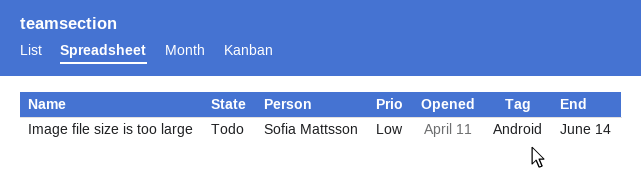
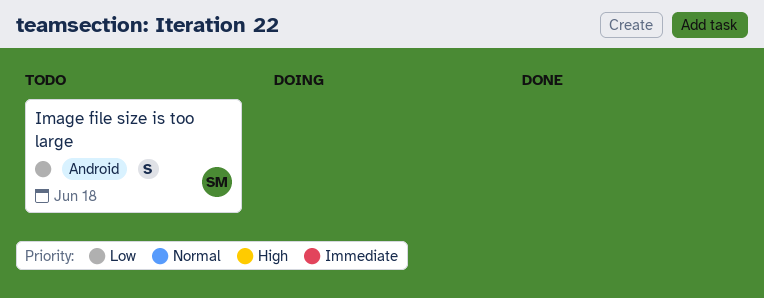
Image file size is too large, due: Jun 14 -> Jun 18

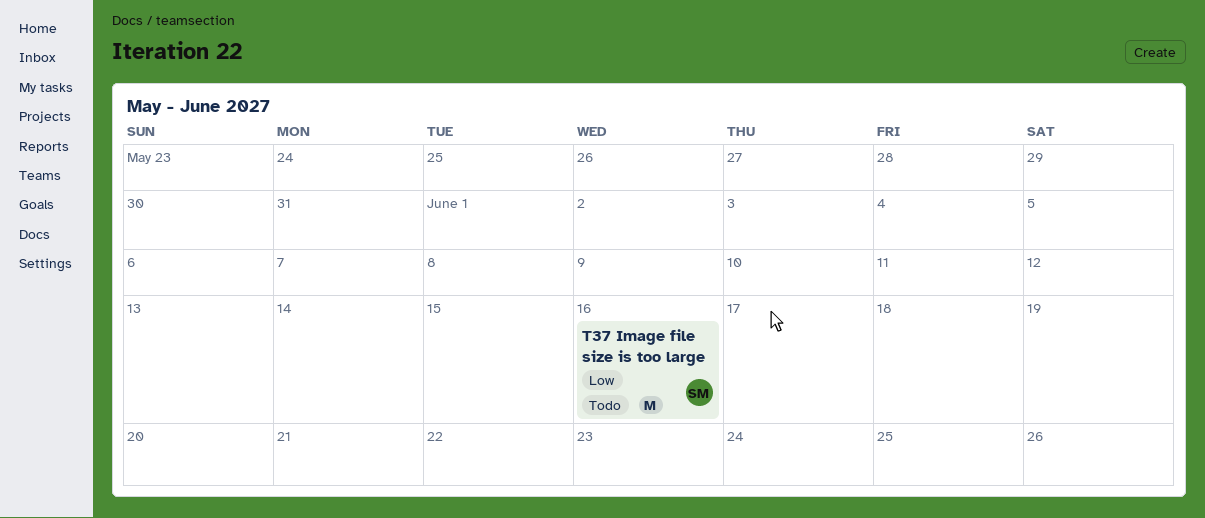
Image file size is too large, estimate: S -> M
Image file size is too large, due: Jun 18 -> Jun 16

